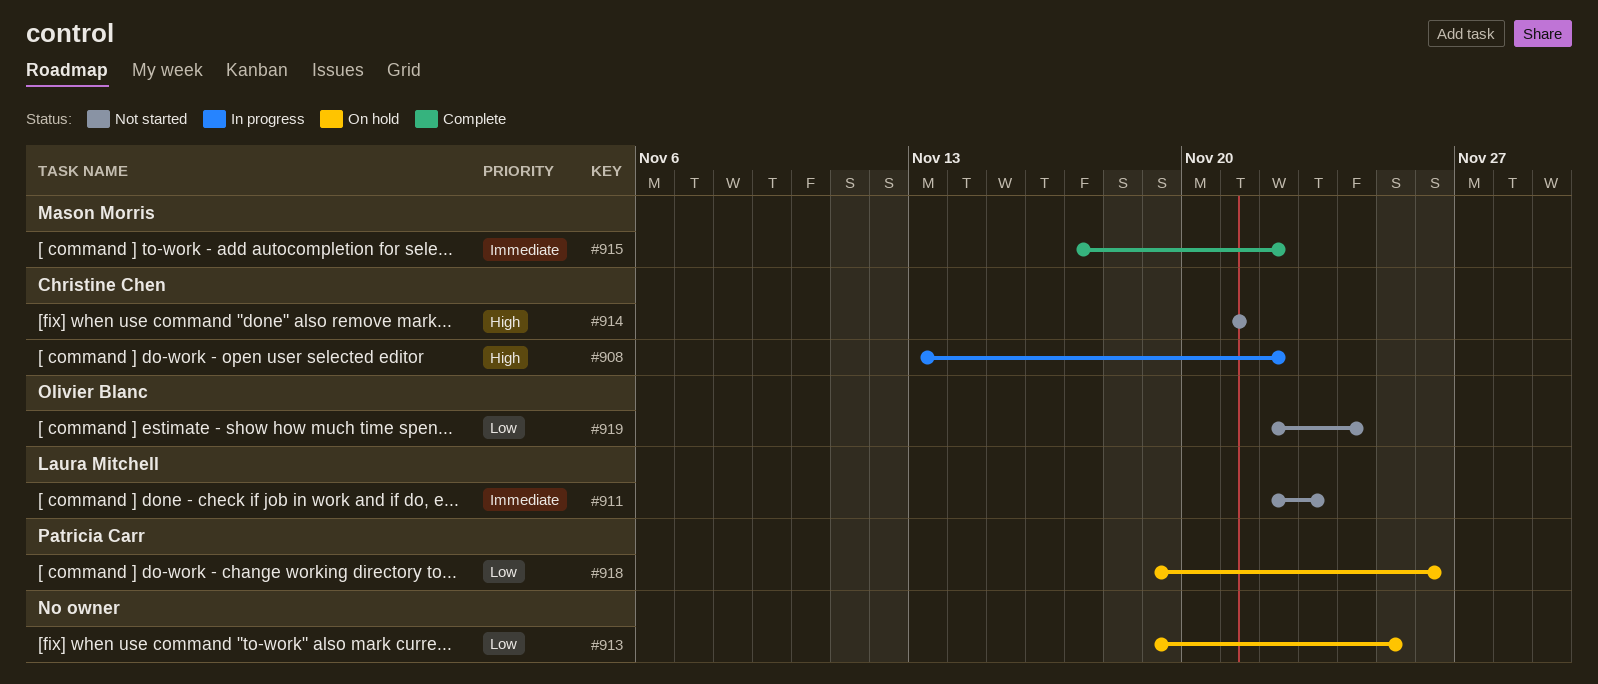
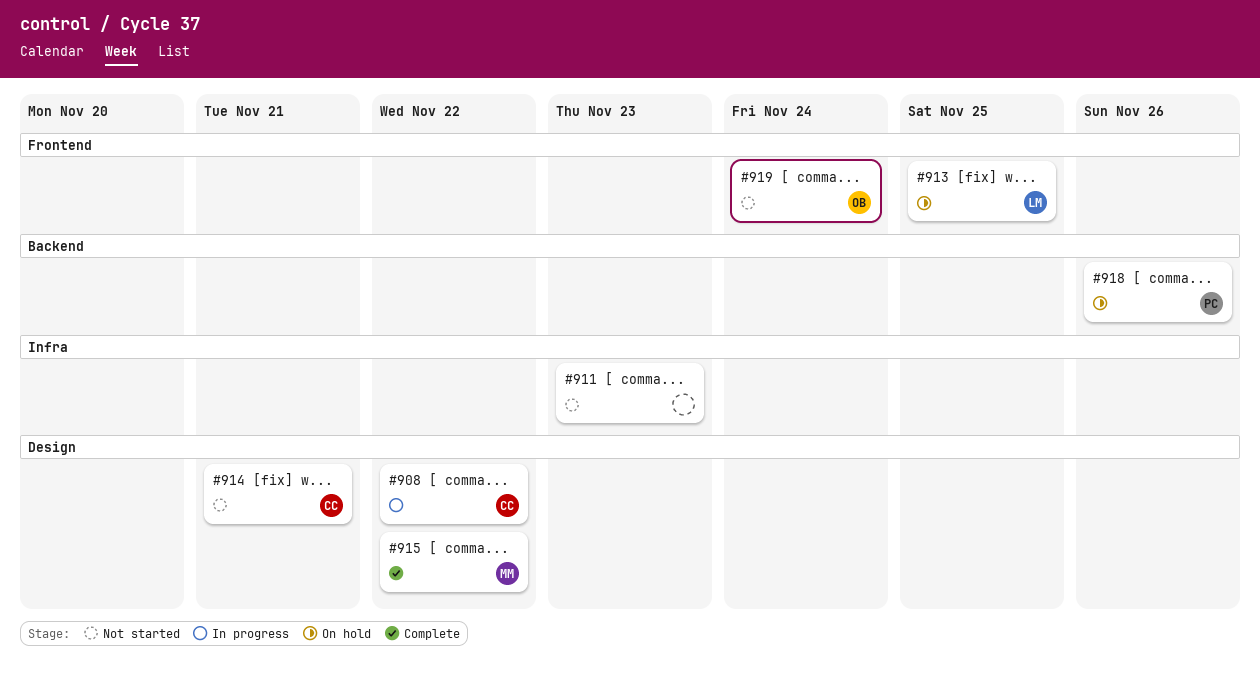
#911, owner: Laura Mitchell -> none
#913, owner: none -> Laura Mitchell

